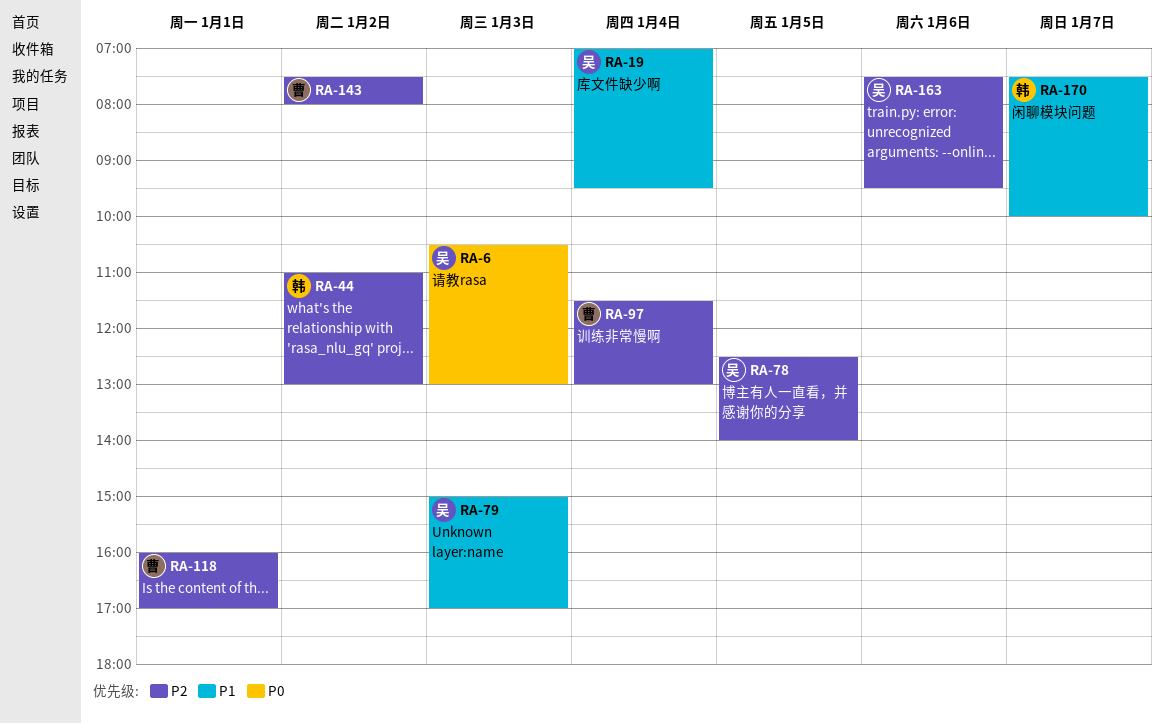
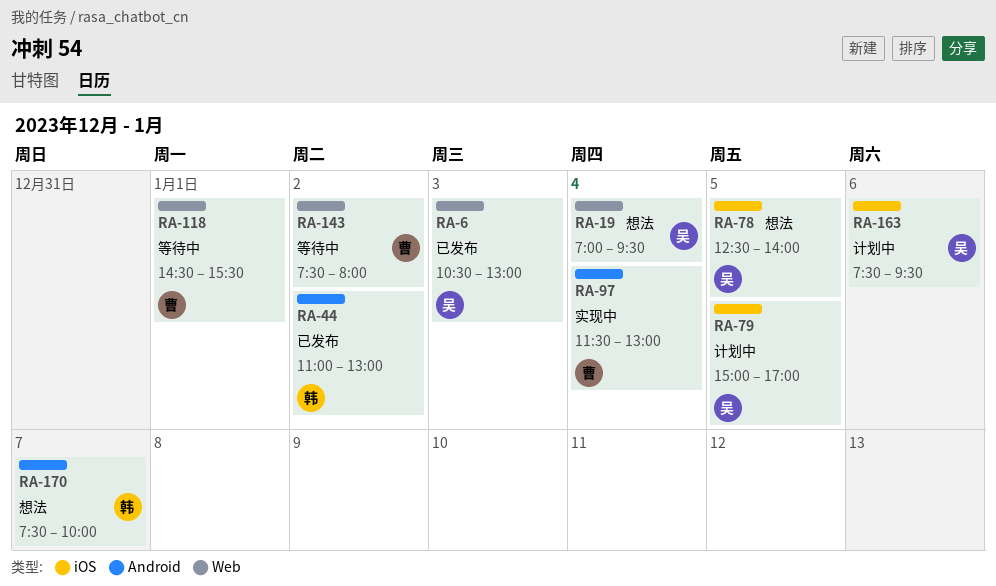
RA-79, day: Jan 3 -> Jan 5
RA-118, begins: 16:00 -> 14:30
RA-118, ends: 17:00 -> 15:30

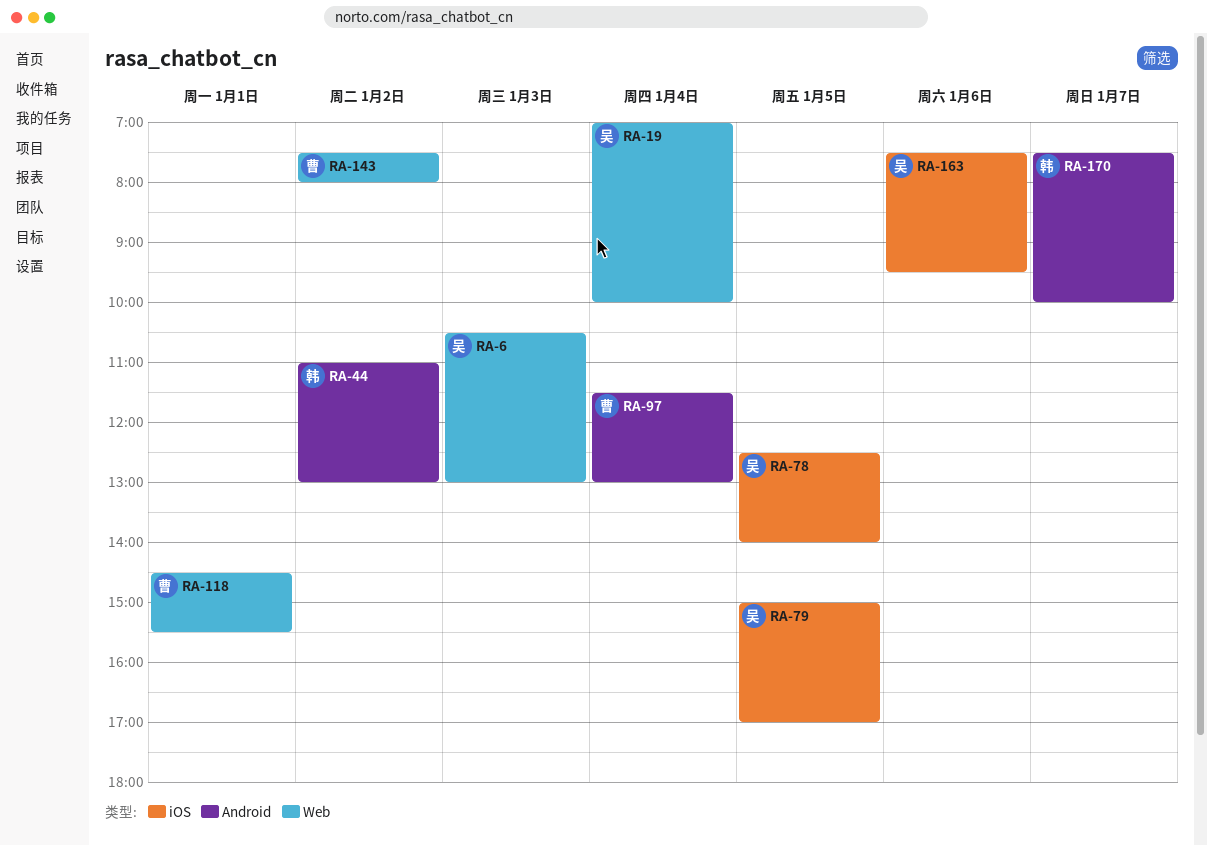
RA-19, ends: 09:30 -> 10:00

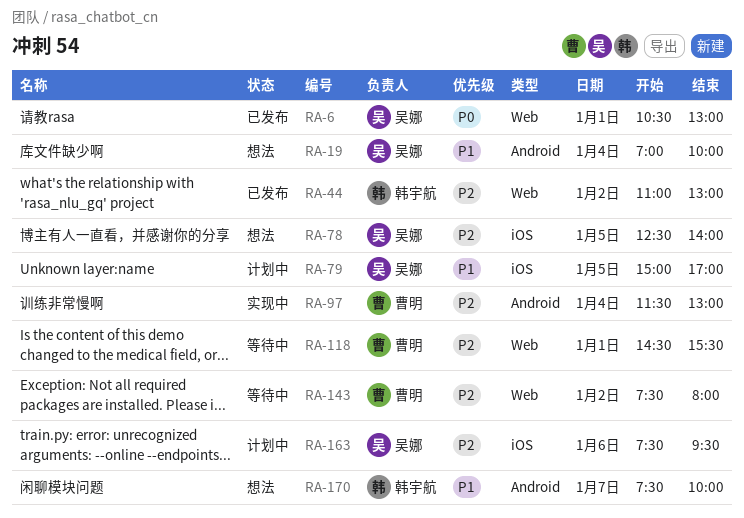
RA-6, day: Jan 3 -> Jan 1
RA-19, label: Web -> Android
RA-44, label: Android -> Web

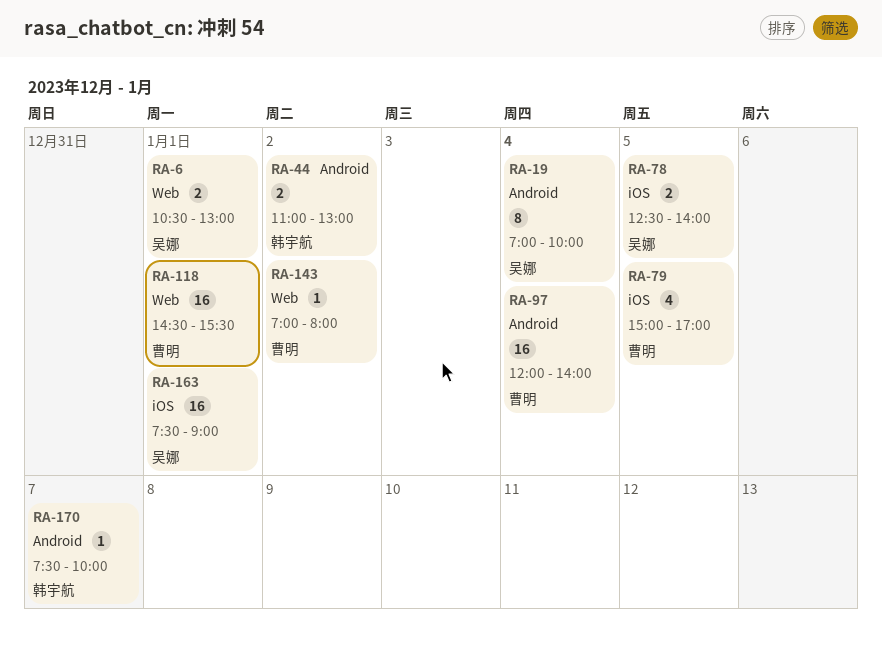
RA-44, label: Web -> Android
RA-79, owner: 吴娜 -> 曹明
RA-97, begins: 11:30 -> 12:00
RA-97, ends: 13:00 -> 14:00
RA-143, begins: 07:30 -> 07:00
RA-163, day: Jan 6 -> Jan 1
RA-163, ends: 09:30 -> 09:00

